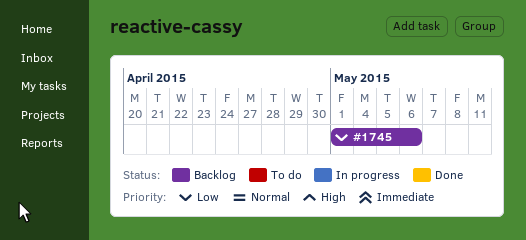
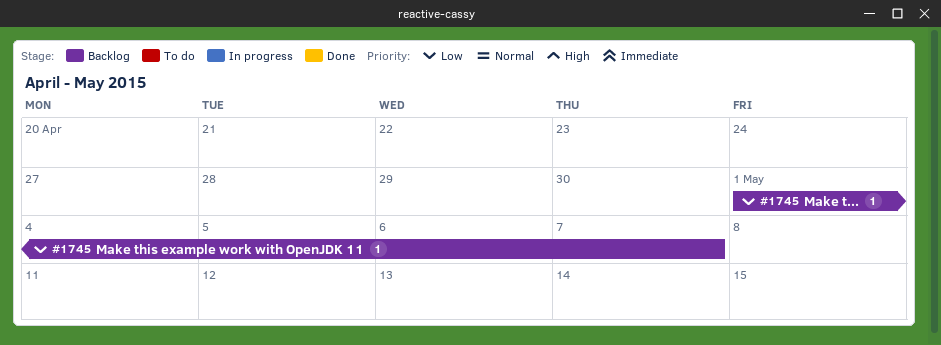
#1745, due: May 6 -> May 7

